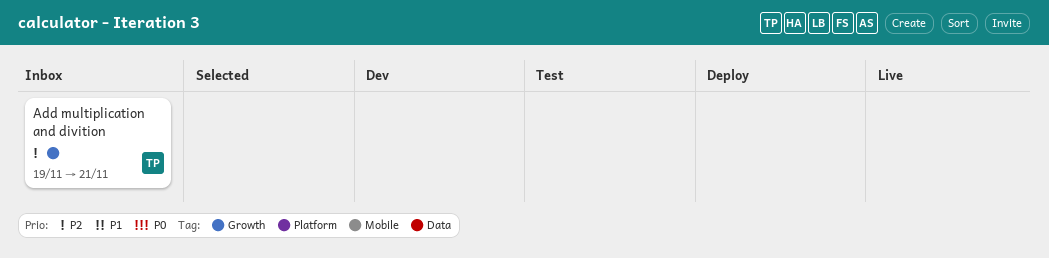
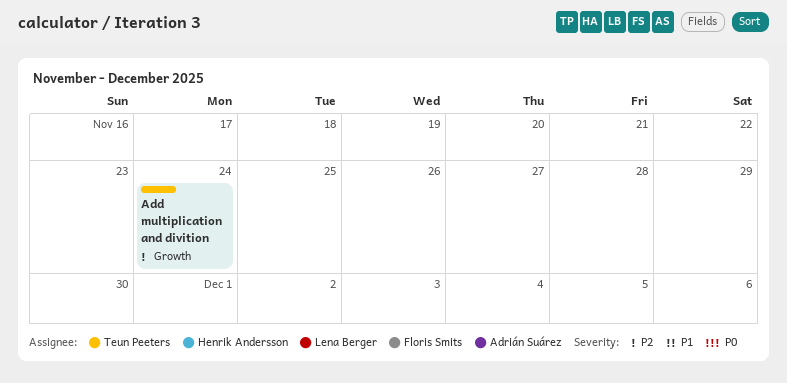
Add multiplication and divition, due: Nov 21 -> Nov 24

